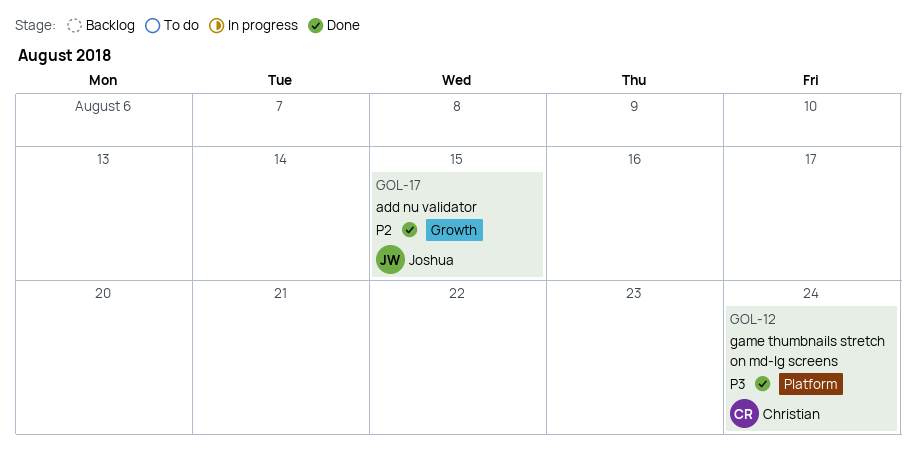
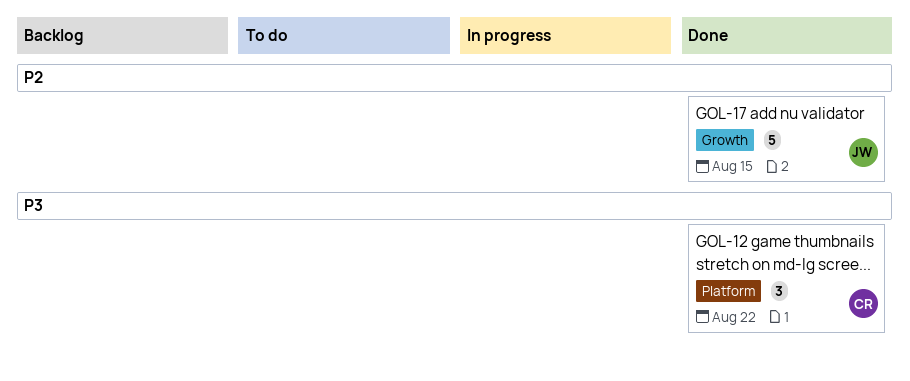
GOL-12, due: Aug 24 -> Aug 22

